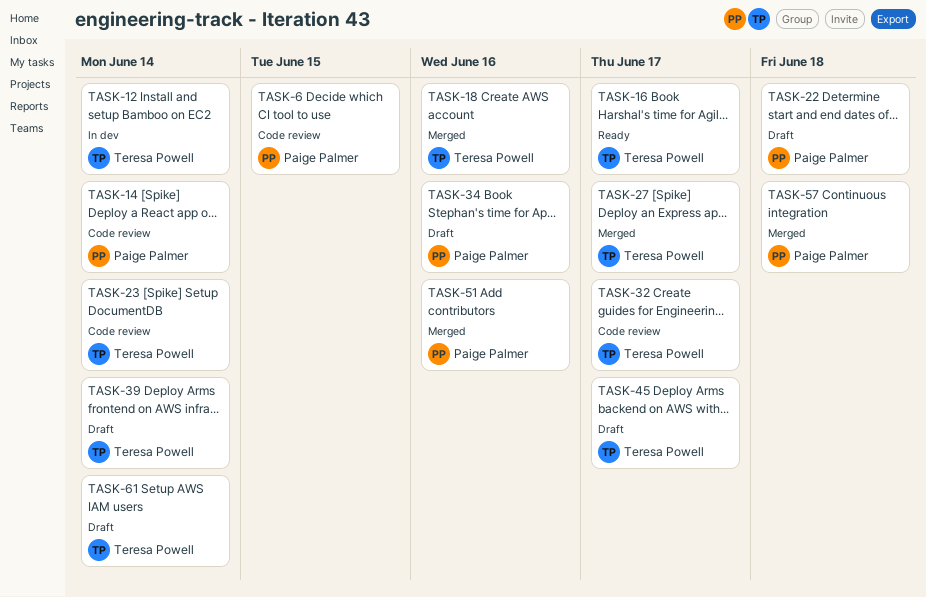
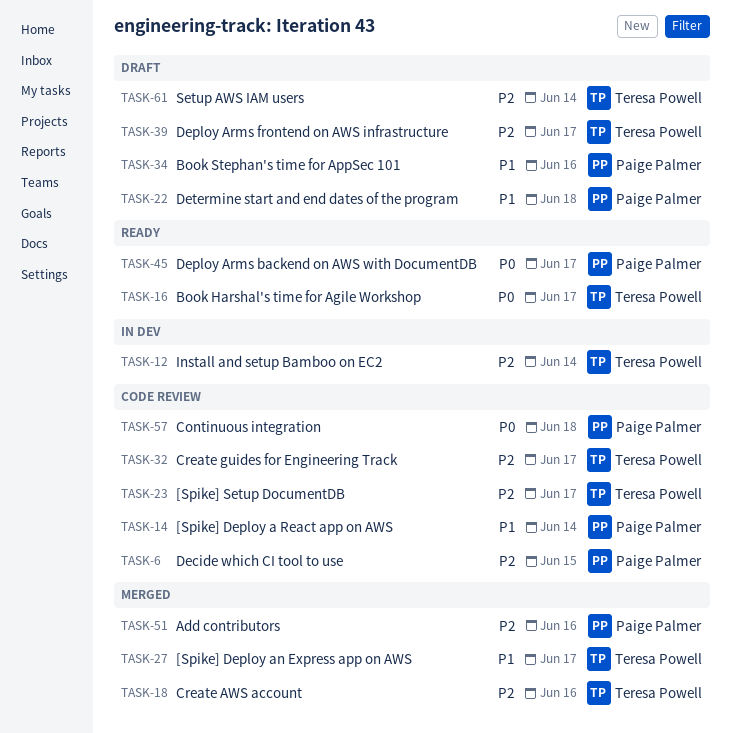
TASK-23, due: Jun 14 -> Jun 17
TASK-39, due: Jun 14 -> Jun 17
TASK-45, status: Draft -> Ready
TASK-45, owner: Teresa Powell -> Paige Palmer
TASK-57, status: Merged -> Code review

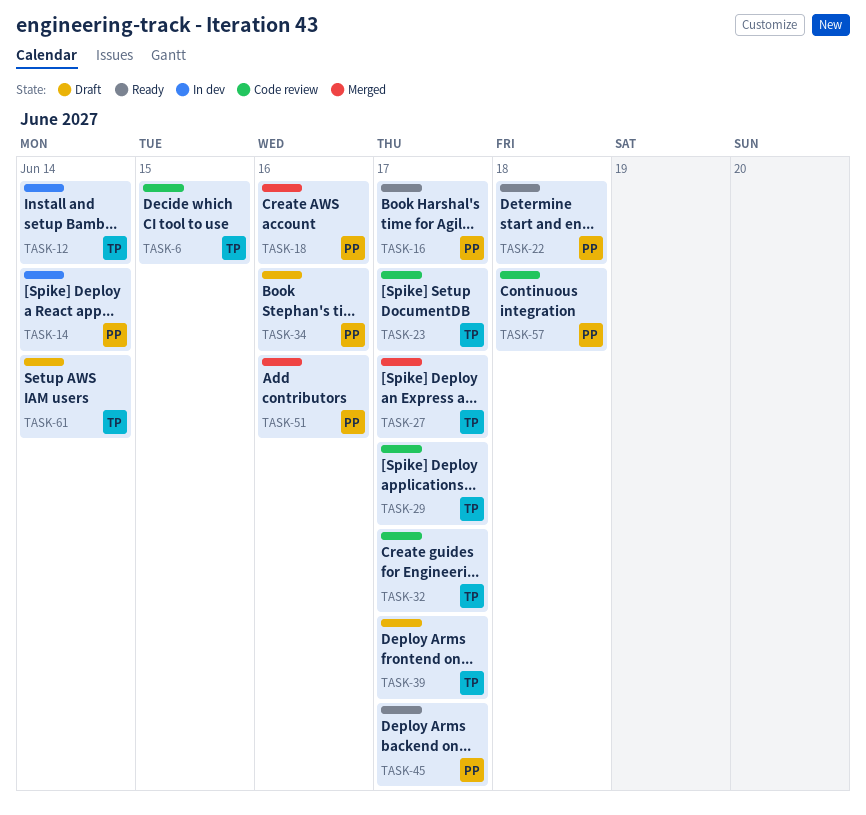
TASK-6, owner: Paige Palmer -> Teresa Powell
TASK-14, status: Code review -> In dev
TASK-16, owner: Teresa Powell -> Paige Palmer
TASK-18, owner: Teresa Powell -> Paige Palmer
TASK-22, status: Draft -> Ready
TASK-29: none -> present

